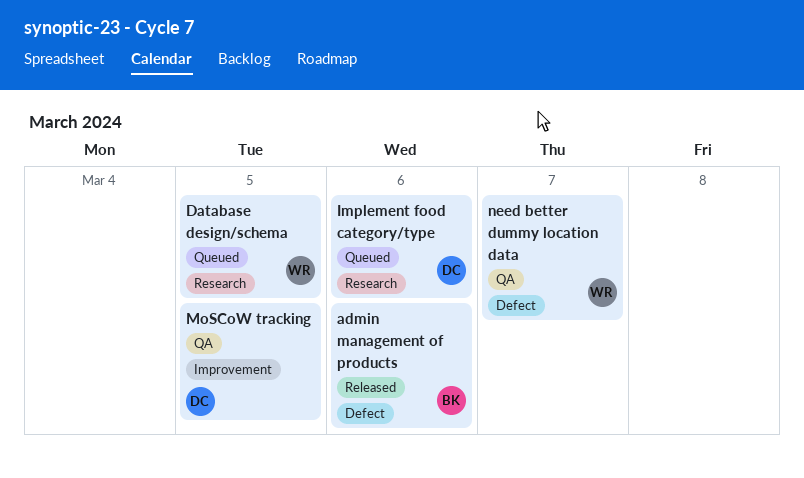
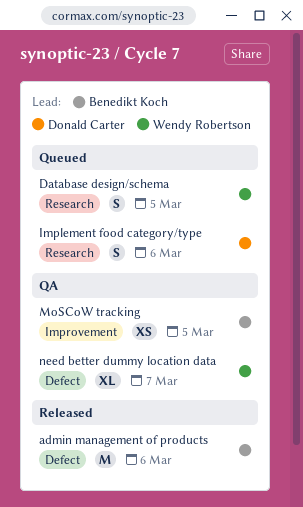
MoSCoW tracking, owner: Donald Carter -> Benedikt Koch

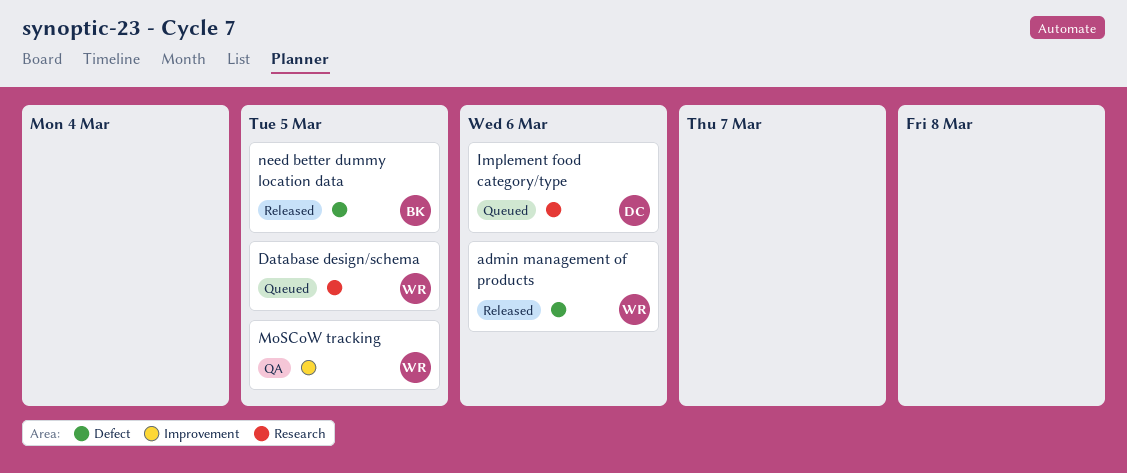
admin management of products, owner: Benedikt Koch -> Wendy Robertson
MoSCoW tracking, owner: Benedikt Koch -> Wendy Robertson
need better dummy location data, status: QA -> Released
need better dummy location data, owner: Wendy Robertson -> Benedikt Koch
need better dummy location data, due: Mar 7 -> Mar 5

